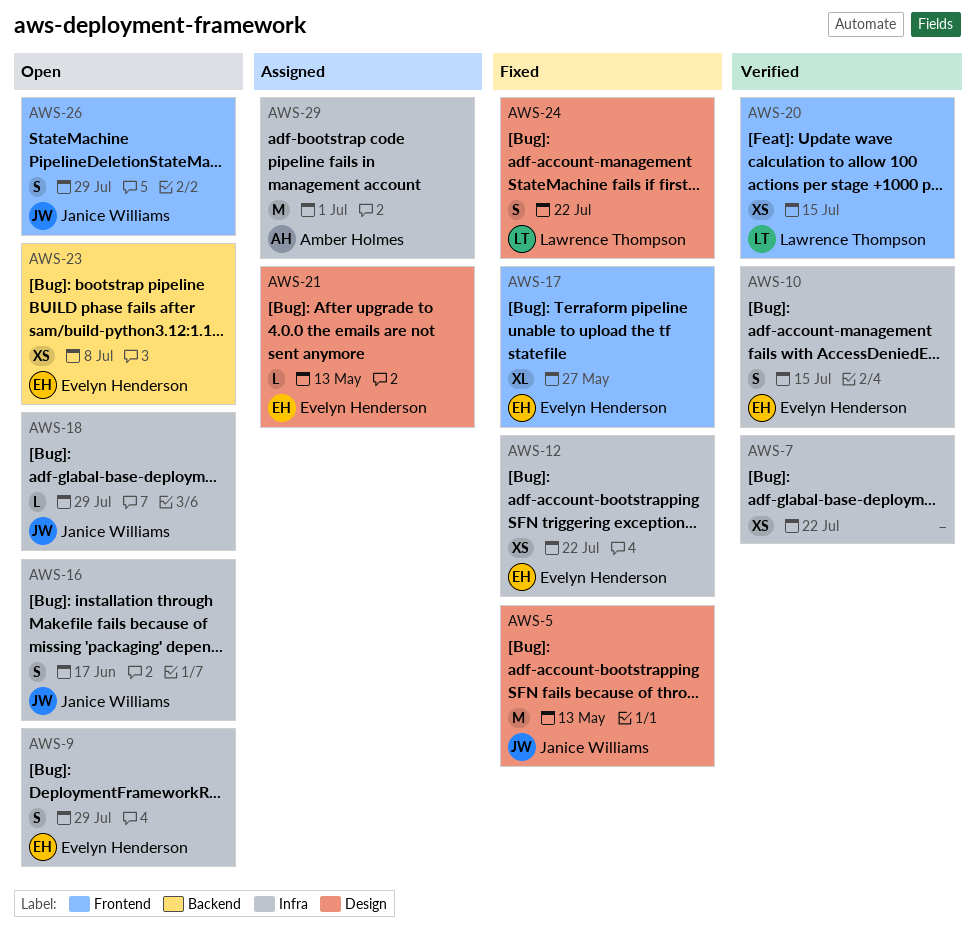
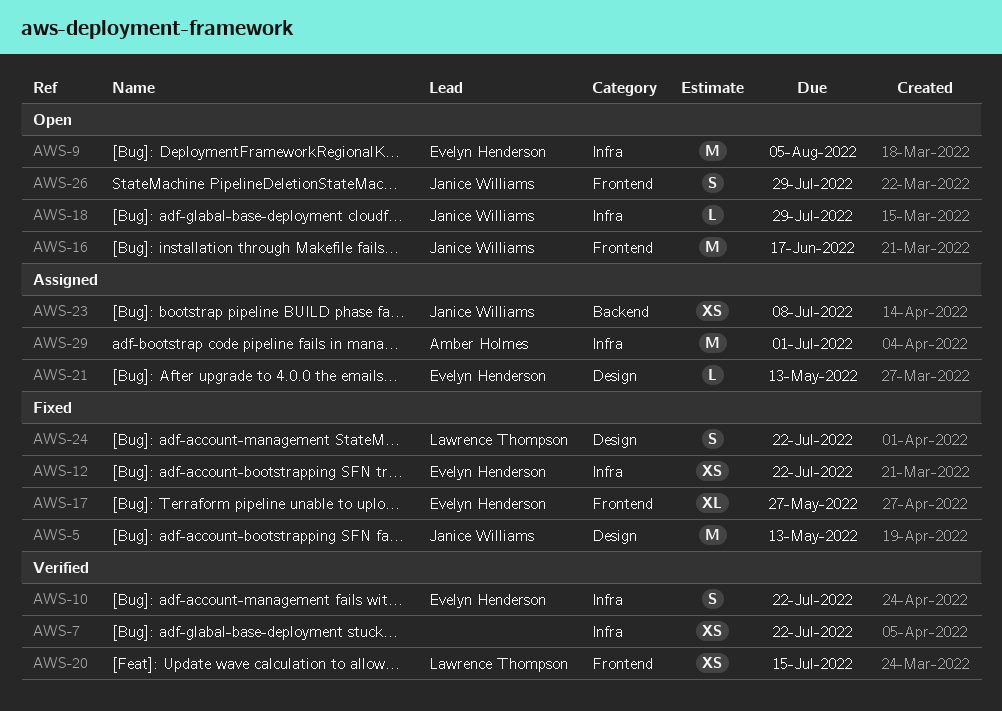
AWS-9, estimate: S -> M
AWS-9, due: Jul 29 -> Aug 5
AWS-10, due: Jul 15 -> Jul 22
AWS-16, label: Infra -> Frontend
AWS-16, estimate: S -> M
AWS-23, status: Open -> Assigned
AWS-23, owner: Evelyn Henderson -> Janice Williams

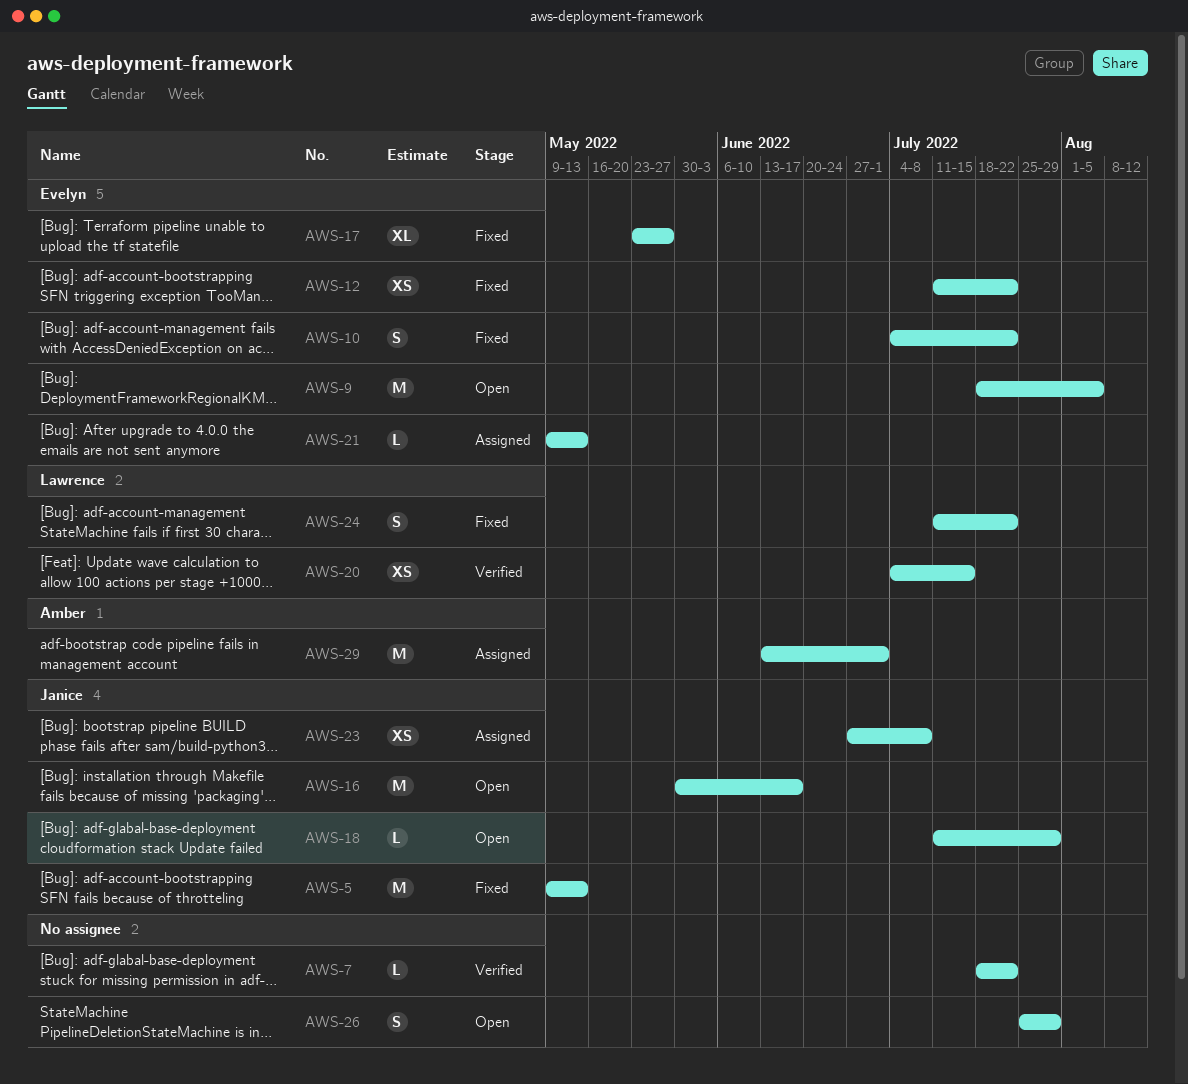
AWS-7, estimate: XS -> L
AWS-10, status: Verified -> Fixed
AWS-26, owner: Janice Williams -> none

